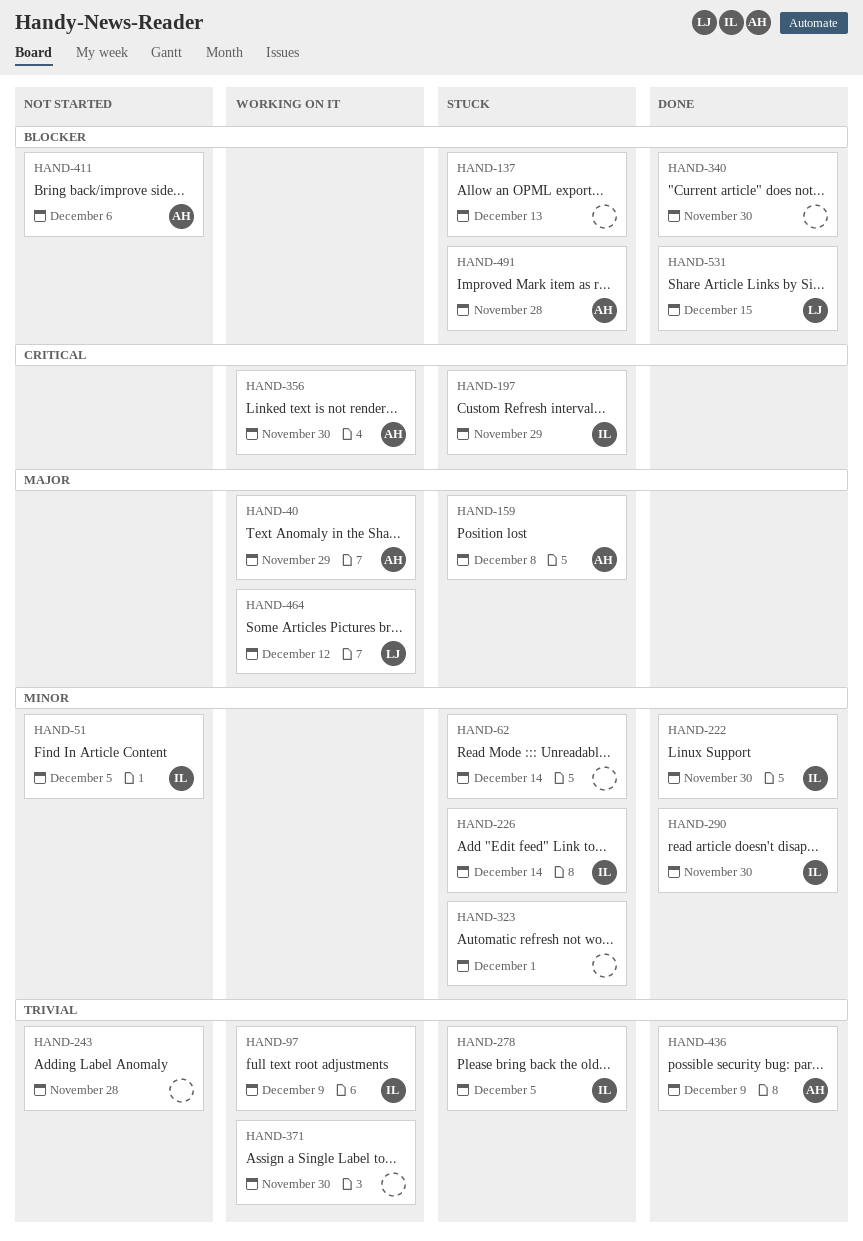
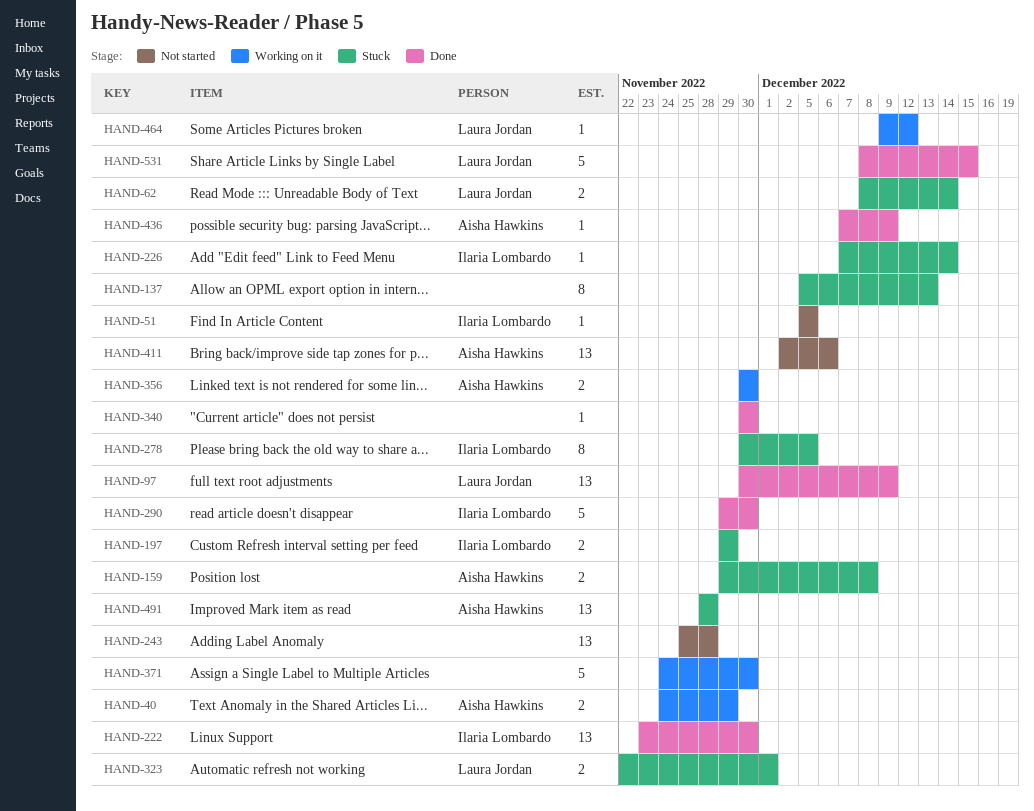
HAND-62, owner: none -> Laura Jordan
HAND-97, status: Working on it -> Done
HAND-97, owner: Ilaria Lombardo -> Laura Jordan
HAND-323, owner: none -> Laura Jordan

